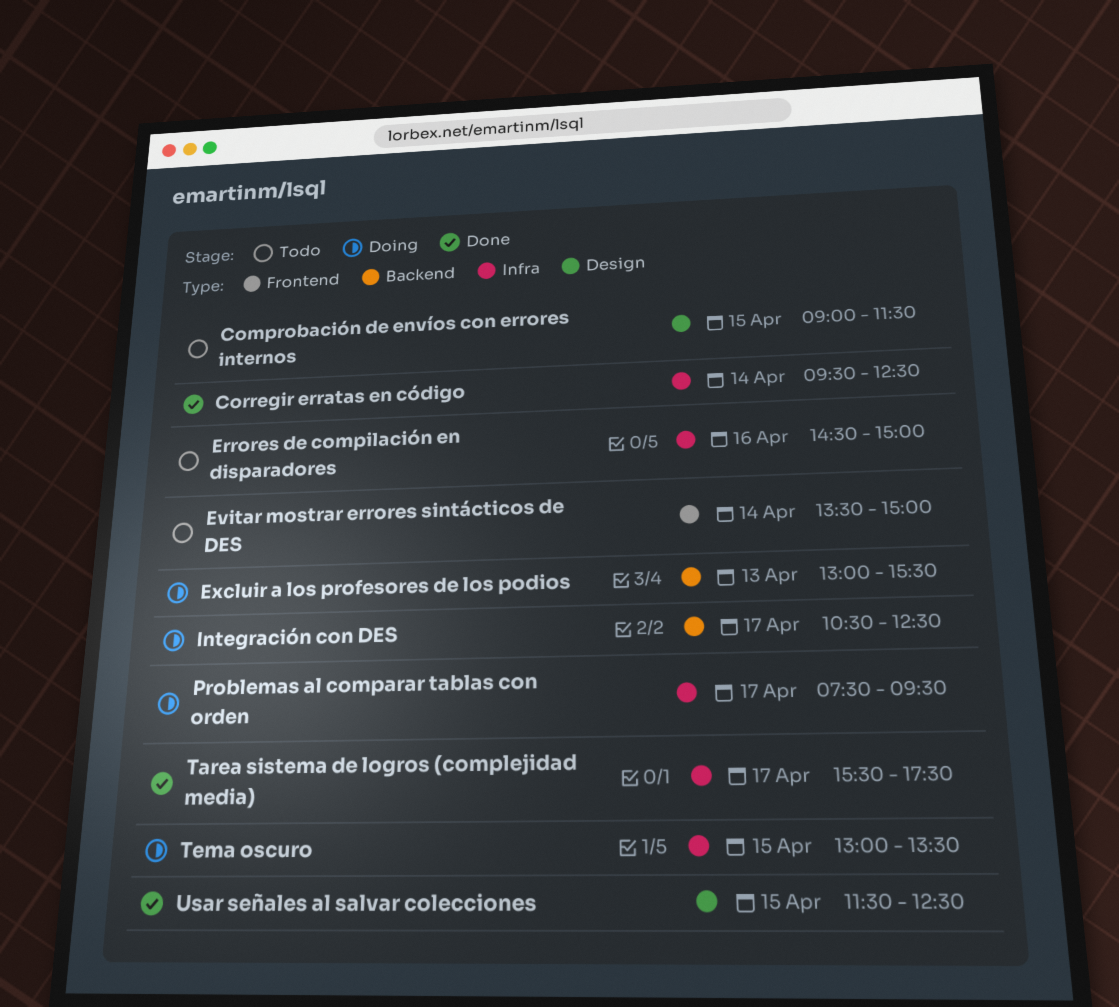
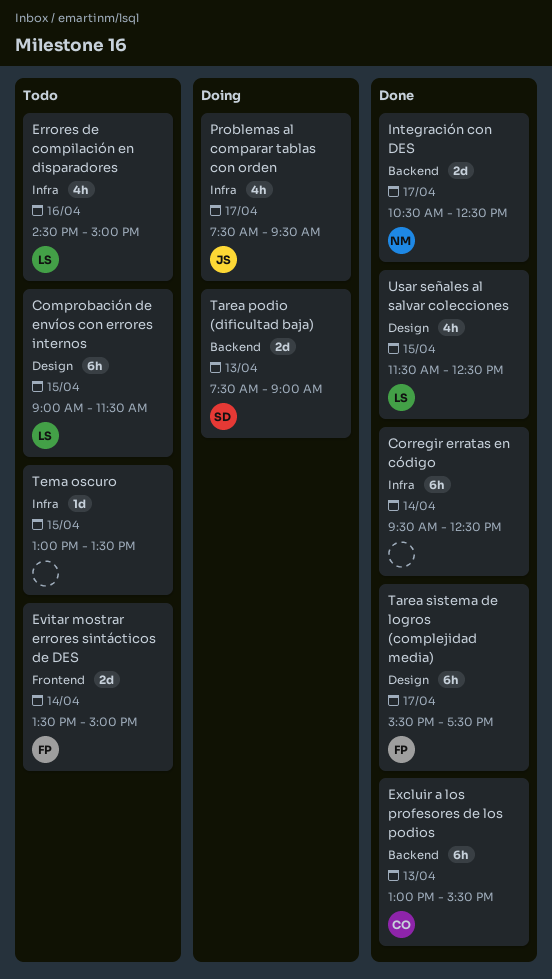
Excluir a los profesores de los podios, status: Doing -> Done
Integración con DES, status: Doing -> Done
Tarea podio (dificultad baja): none -> present
Tarea sistema de logros (complejidad media), label: Infra -> Design
Tema oscuro, status: Doing -> Todo

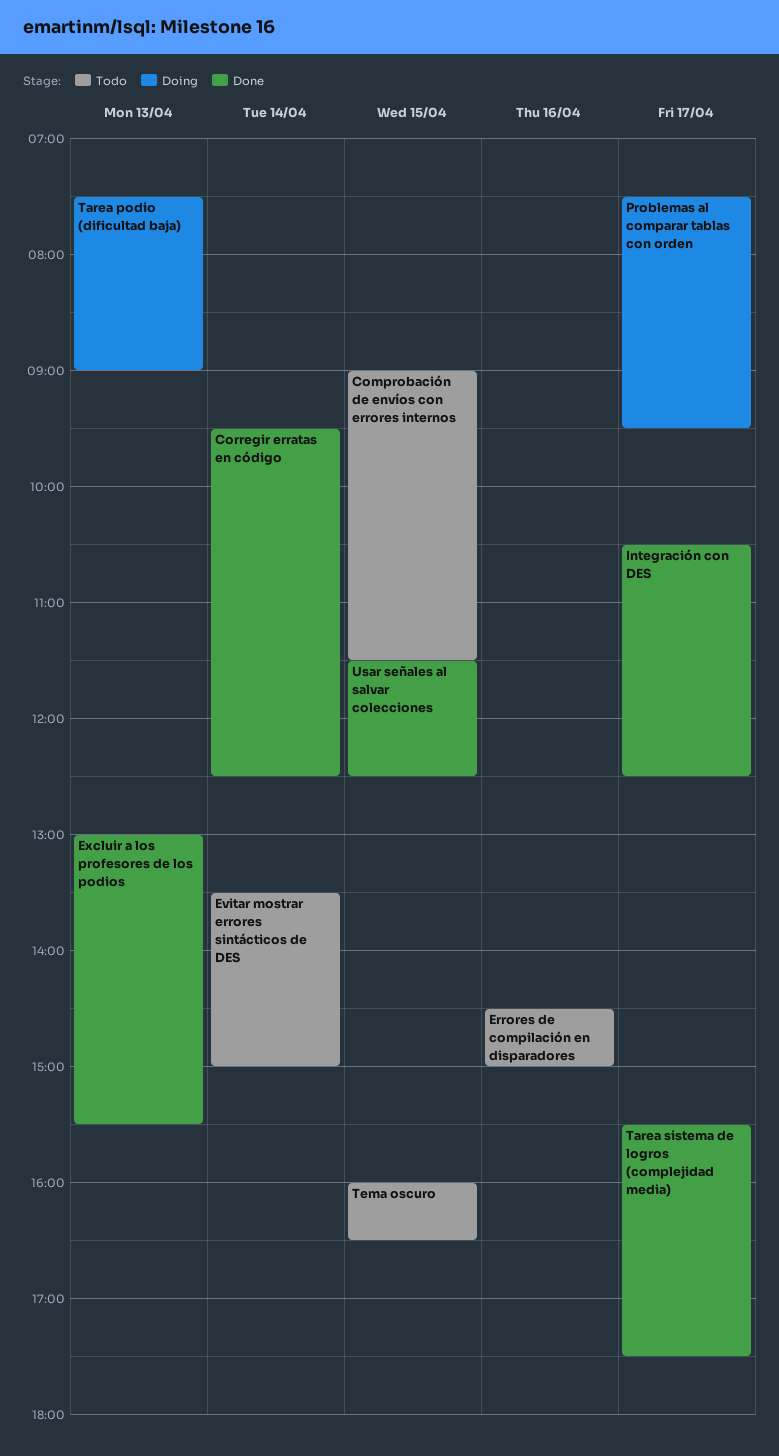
Tema oscuro, begins: 13:00 -> 16:00
Tema oscuro, ends: 13:30 -> 16:30

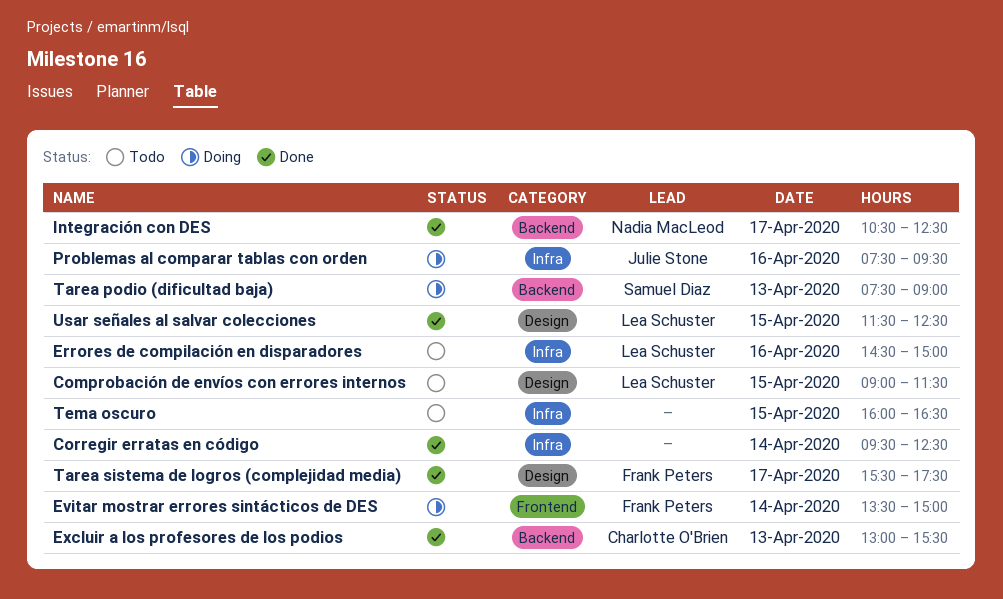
Evitar mostrar errores sintácticos de DES, status: Todo -> Doing
Problemas al comparar tablas con orden, day: Apr 17 -> Apr 16

